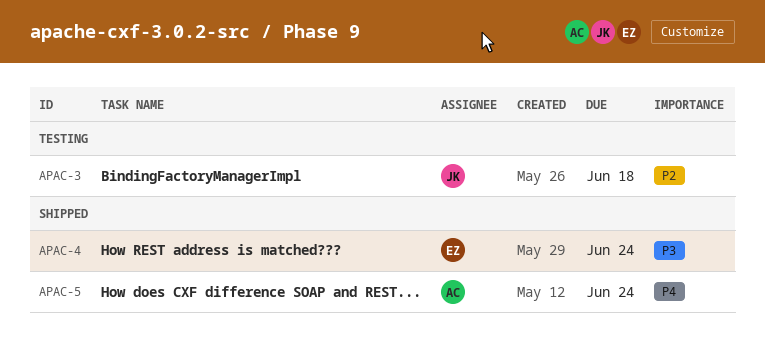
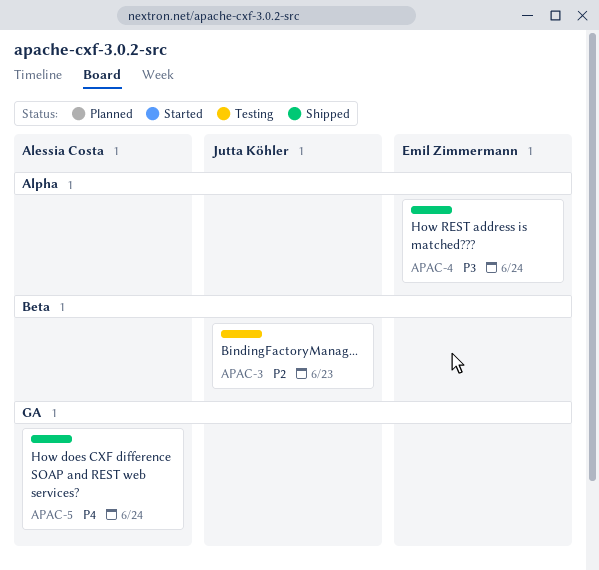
APAC-3, due: Jun 18 -> Jun 23

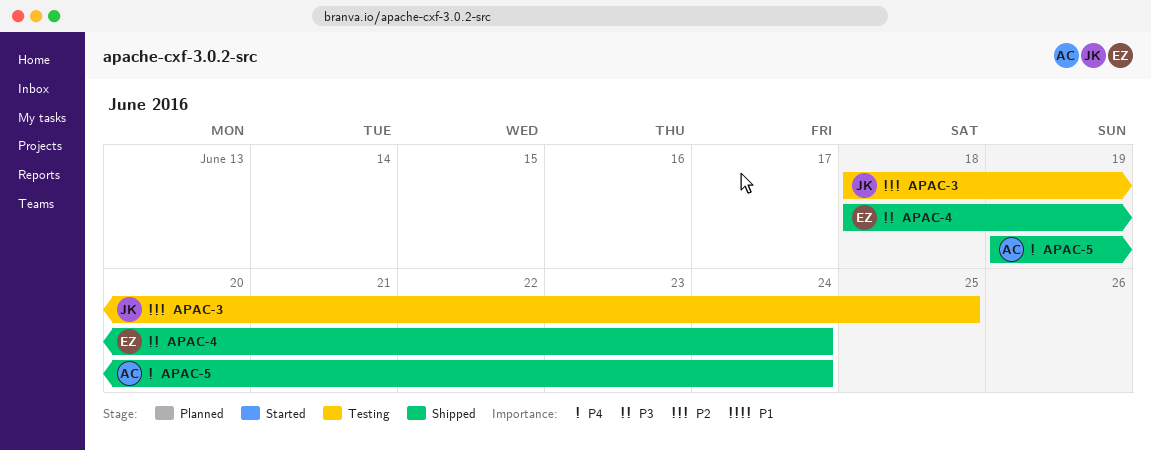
APAC-3, due: Jun 23 -> Jun 25

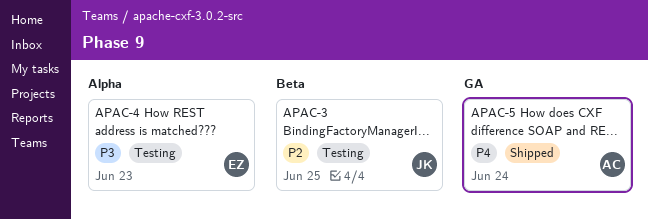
APAC-4, status: Shipped -> Testing
APAC-4, due: Jun 24 -> Jun 23

